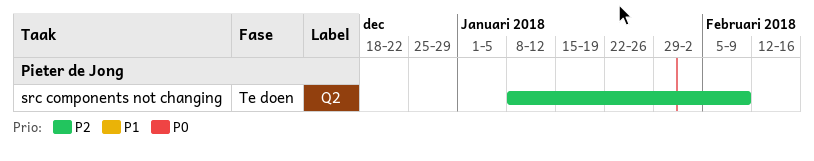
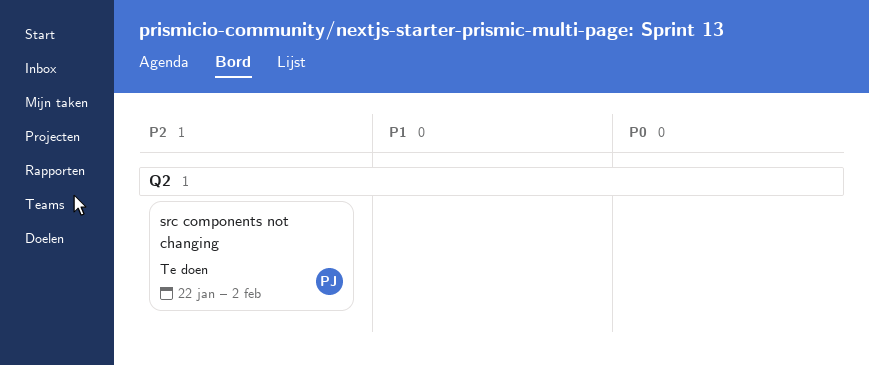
src components not changing, start: Jan 8 -> Jan 22
src components not changing, due: Feb 9 -> Feb 2

